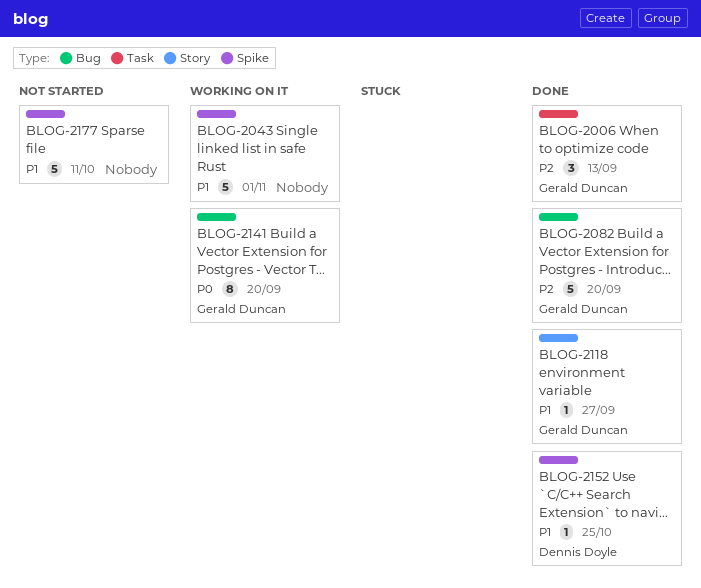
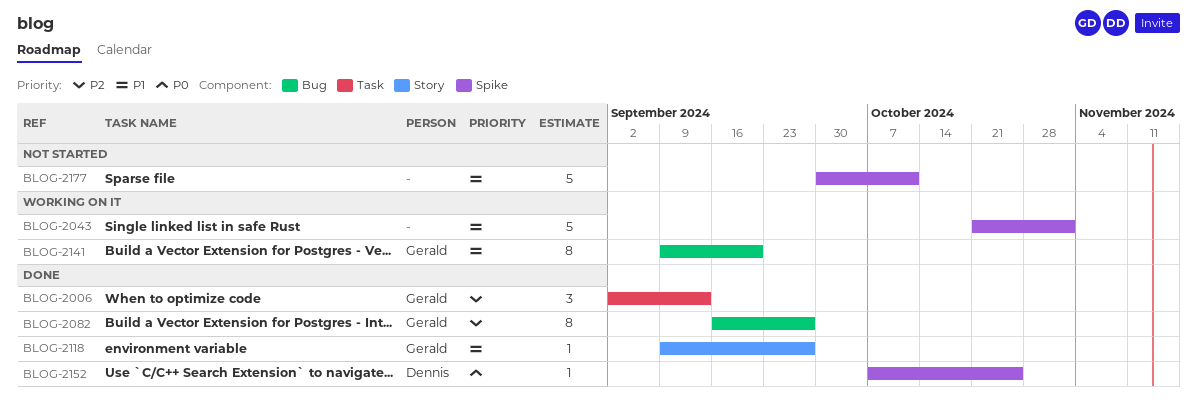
BLOG-2082, estimate: 5 -> 8
BLOG-2082, due: Sep 20 -> Sep 27
BLOG-2141, priority: P0 -> P1
BLOG-2152, priority: P1 -> P0

